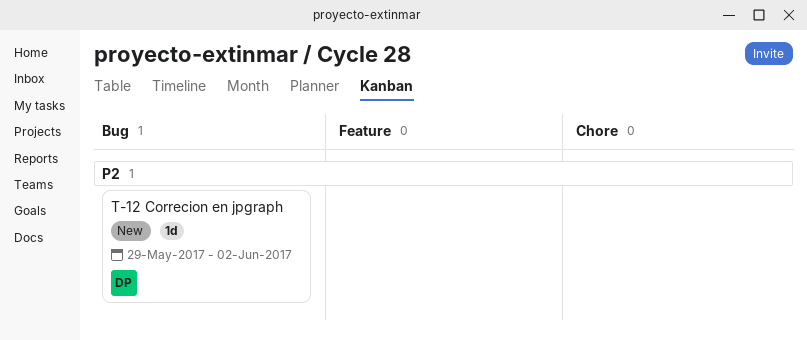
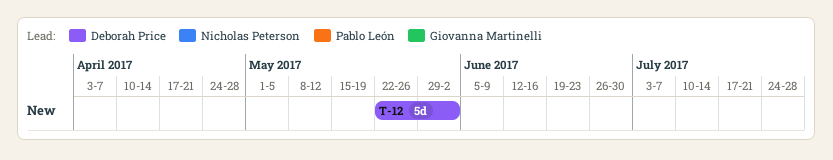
T-12, estimate: 1d -> 5d
T-12, start: May 29 -> May 22

